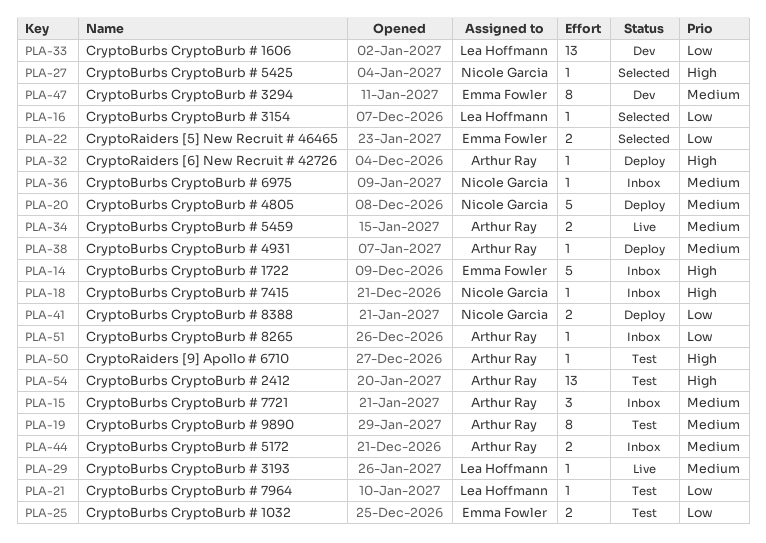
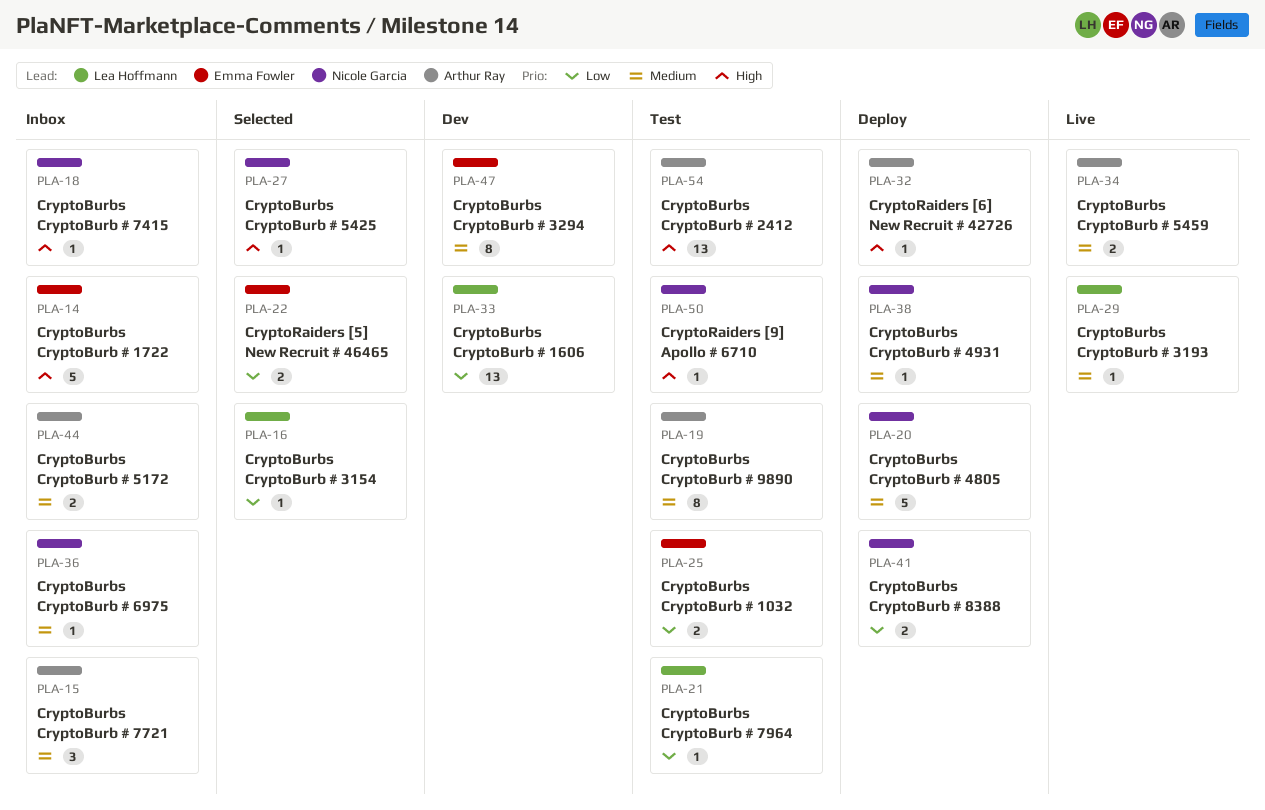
PLA-38, owner: Arthur Ray -> Nicole Garcia
PLA-50, owner: Arthur Ray -> Nicole Garcia
PLA-51: present -> none

